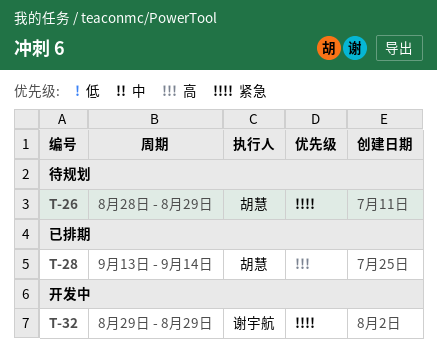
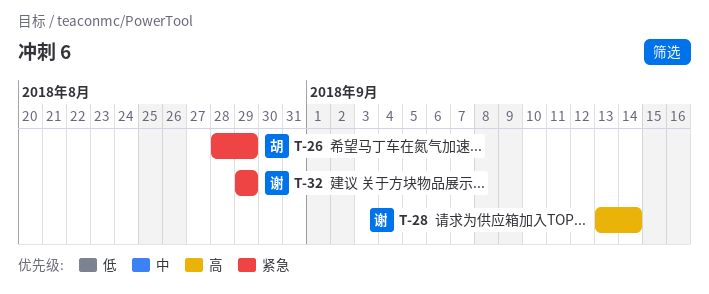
T-28, owner: 胡慧 -> 谢宇航

